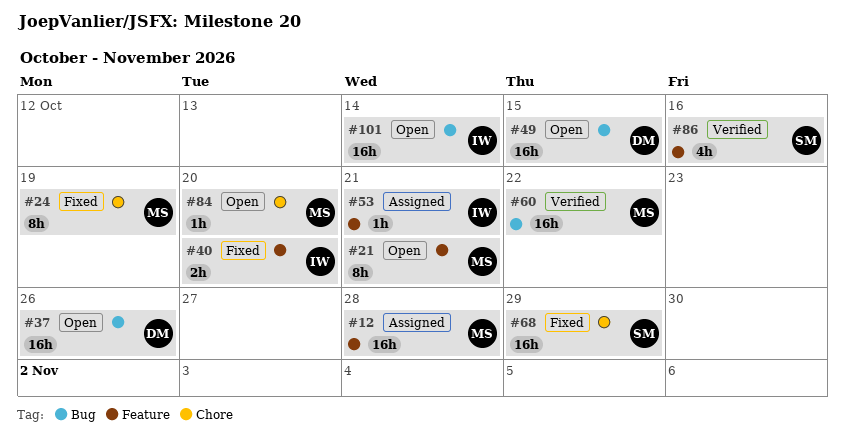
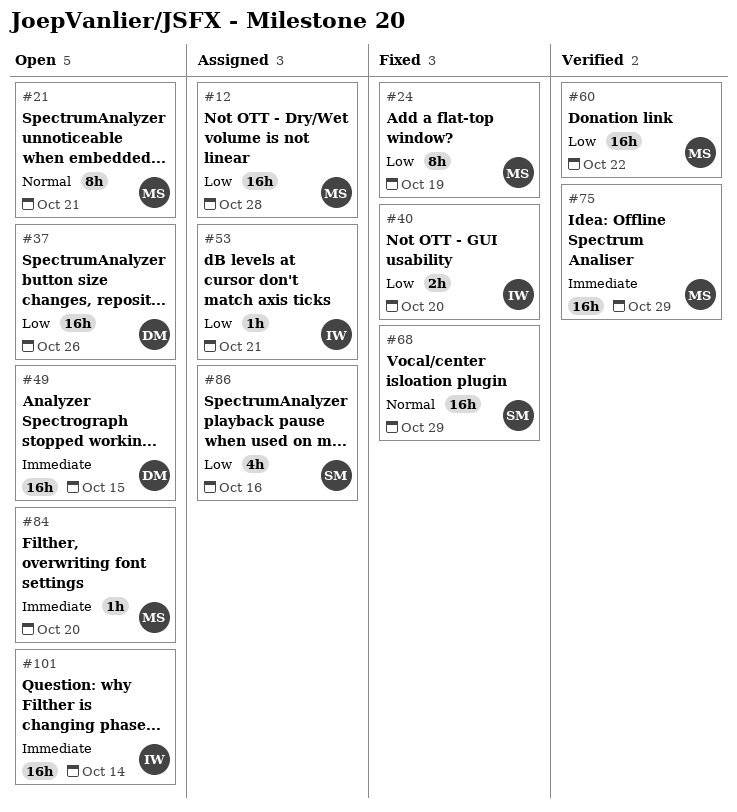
#75: none -> present
#86, status: Verified -> Assigned

